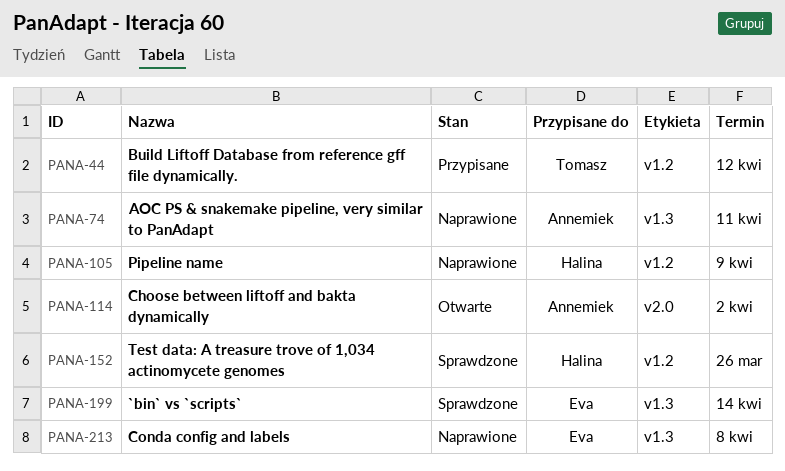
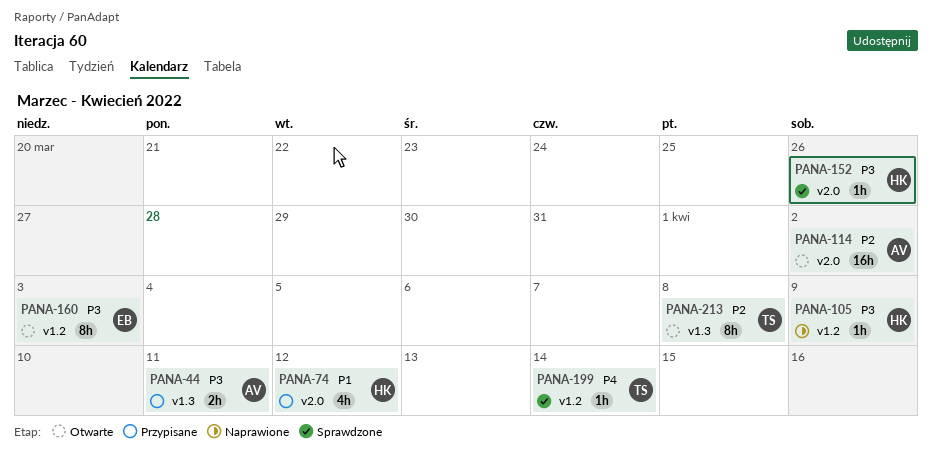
PANA-44, owner: Tomasz -> Annemiek
PANA-44, label: v1.2 -> v1.3
PANA-44, due: Apr 12 -> Apr 11
PANA-74, status: Naprawione -> Przypisane
PANA-74, owner: Annemiek -> Halina
PANA-74, label: v1.3 -> v2.0
PANA-74, due: Apr 11 -> Apr 12
PANA-152, label: v1.2 -> v2.0
PANA-160: none -> present
PANA-199, owner: Eva -> Tomasz
PANA-199, label: v1.3 -> v1.2
PANA-213, status: Naprawione -> Otwarte
PANA-213, owner: Eva -> Tomasz

